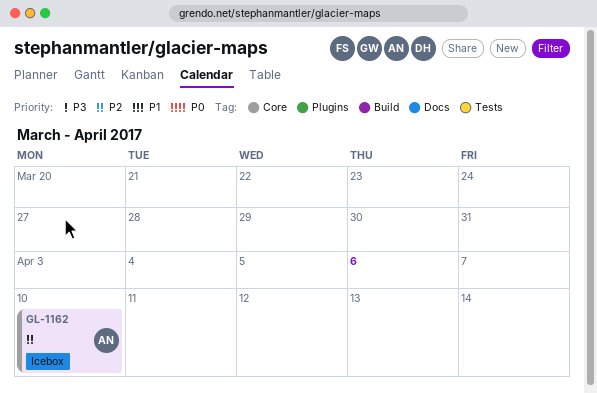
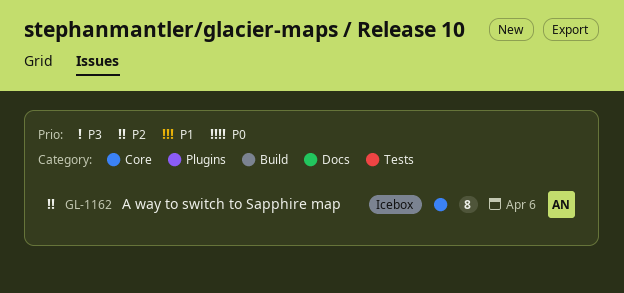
GL-1162, due: Apr 10 -> Apr 6

